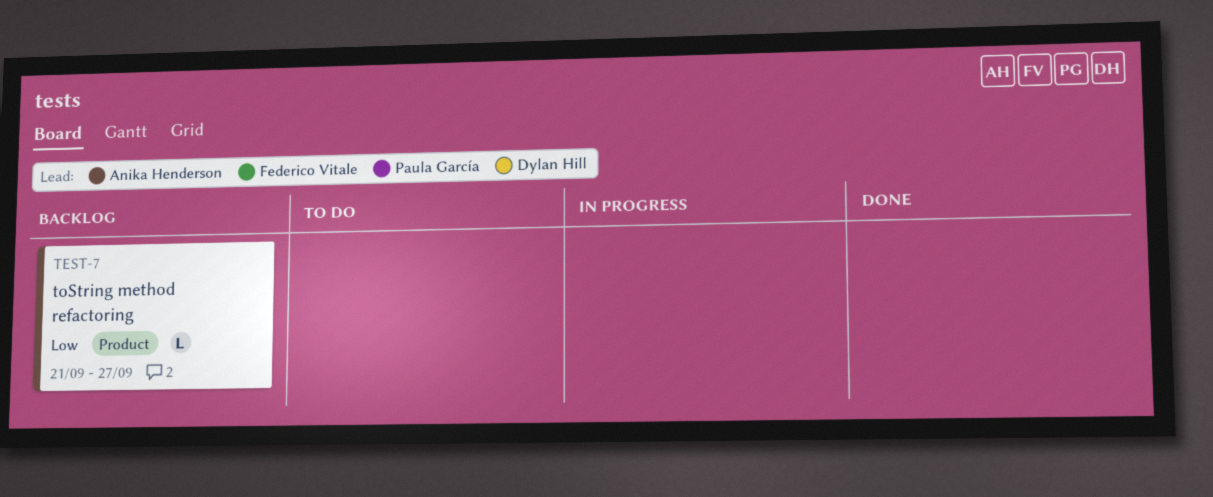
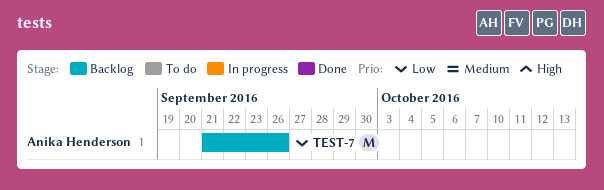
TEST-7, estimate: L -> M
TEST-7, due: Sep 27 -> Sep 26

